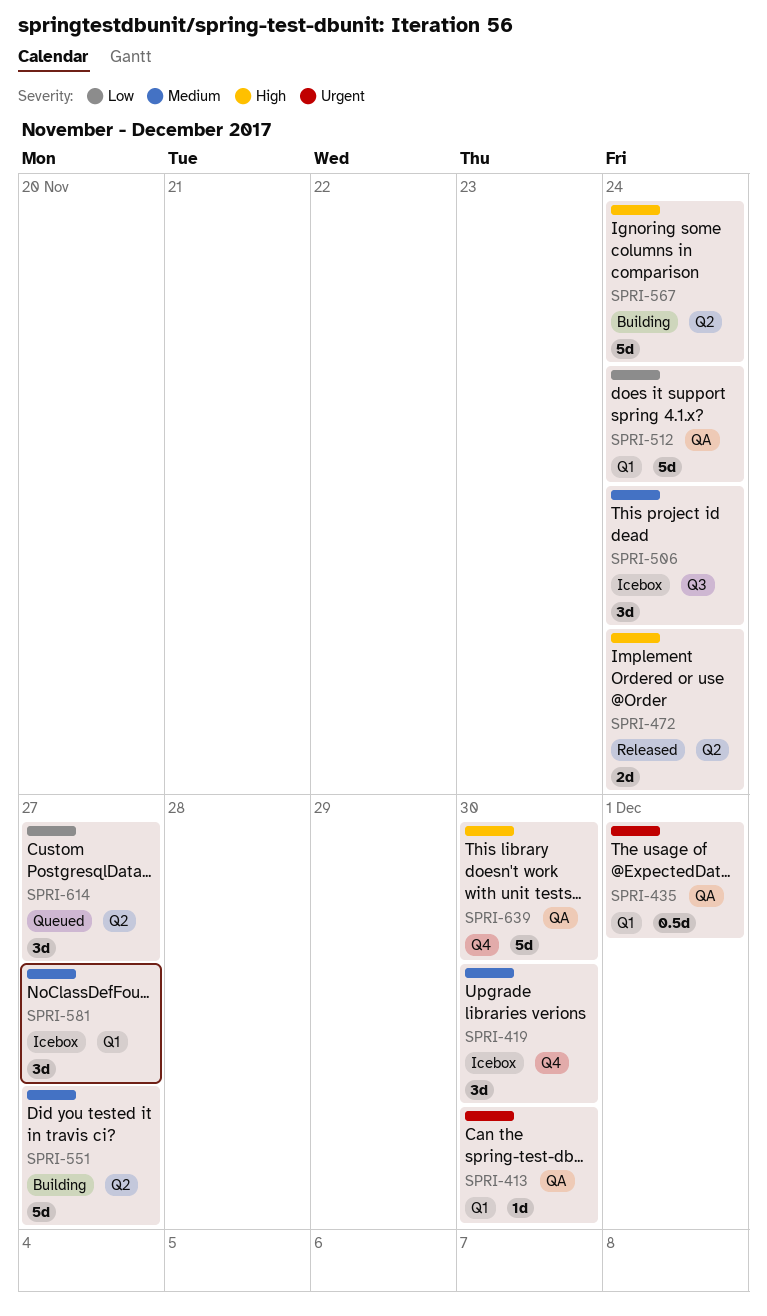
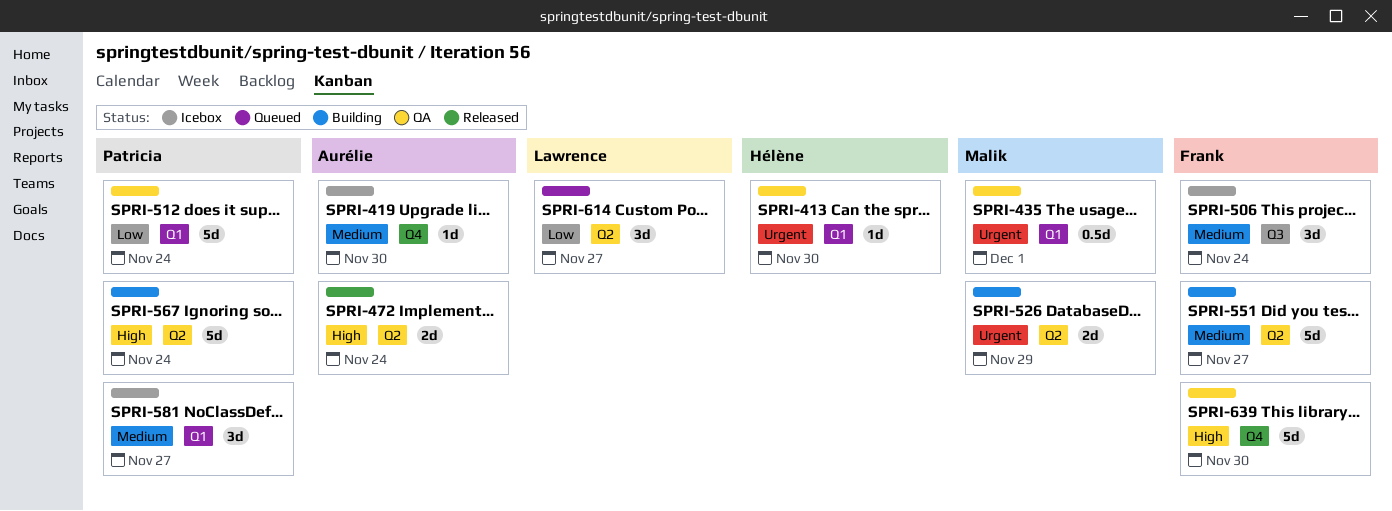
SPRI-419, estimate: 3d -> 1d
SPRI-526: none -> present

